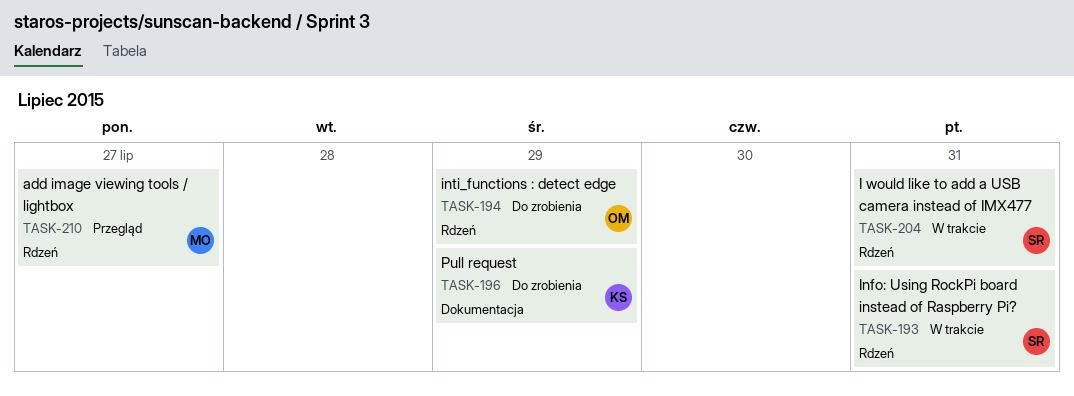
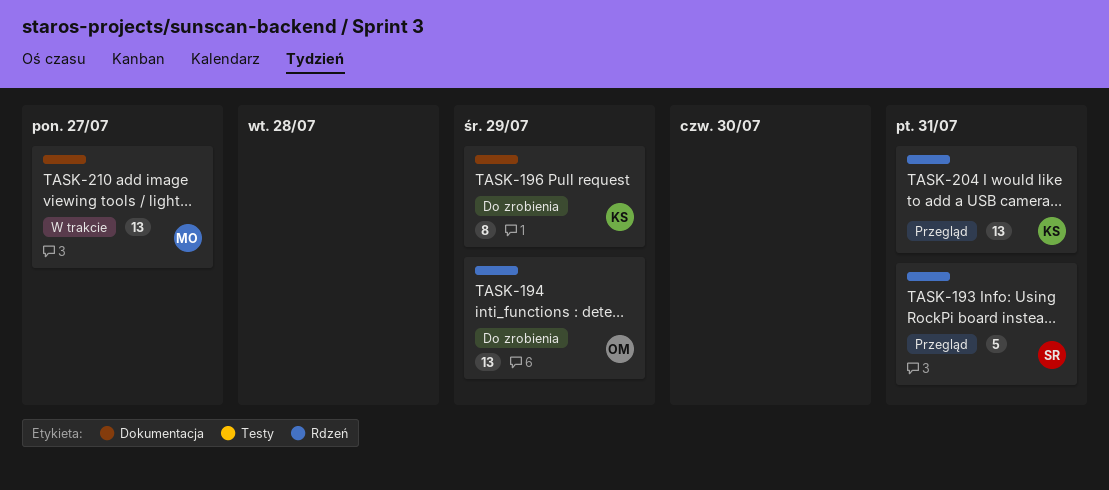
TASK-193, status: W trakcie -> Przegląd
TASK-204, status: W trakcie -> Przegląd
TASK-204, owner: SR -> KS
TASK-210, status: Przegląd -> W trakcie
TASK-210, label: Rdzeń -> Dokumentacja

